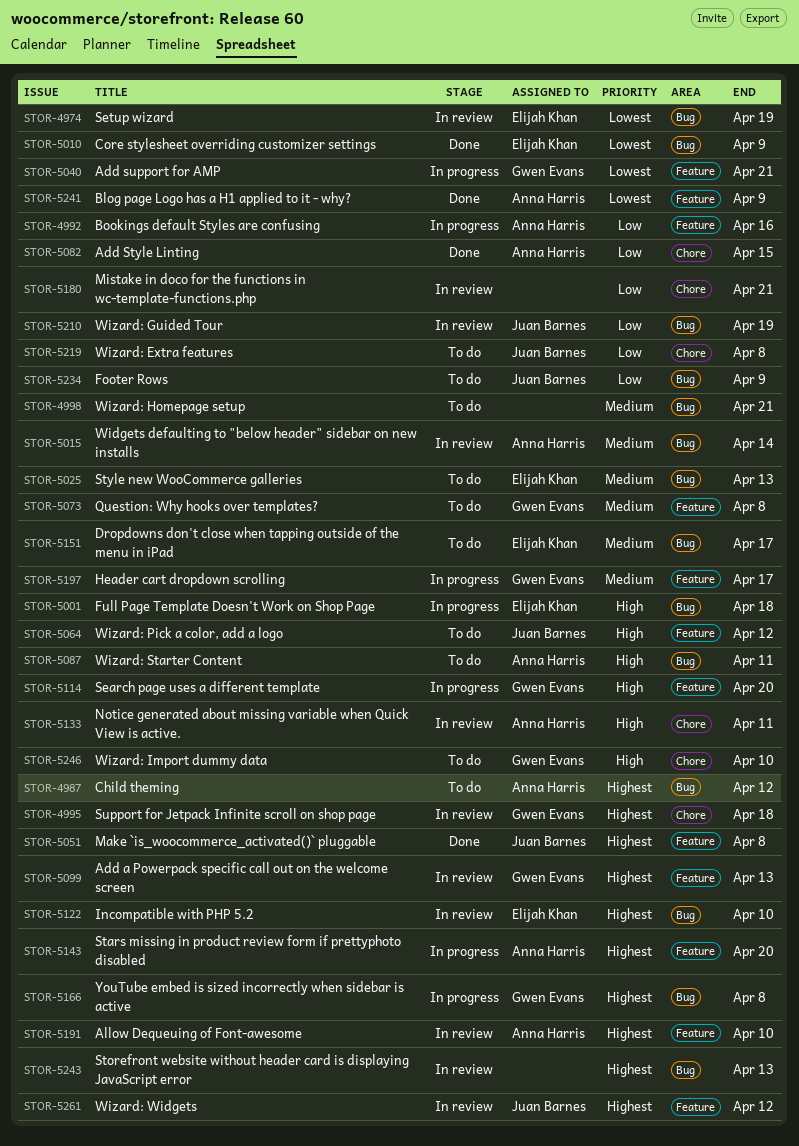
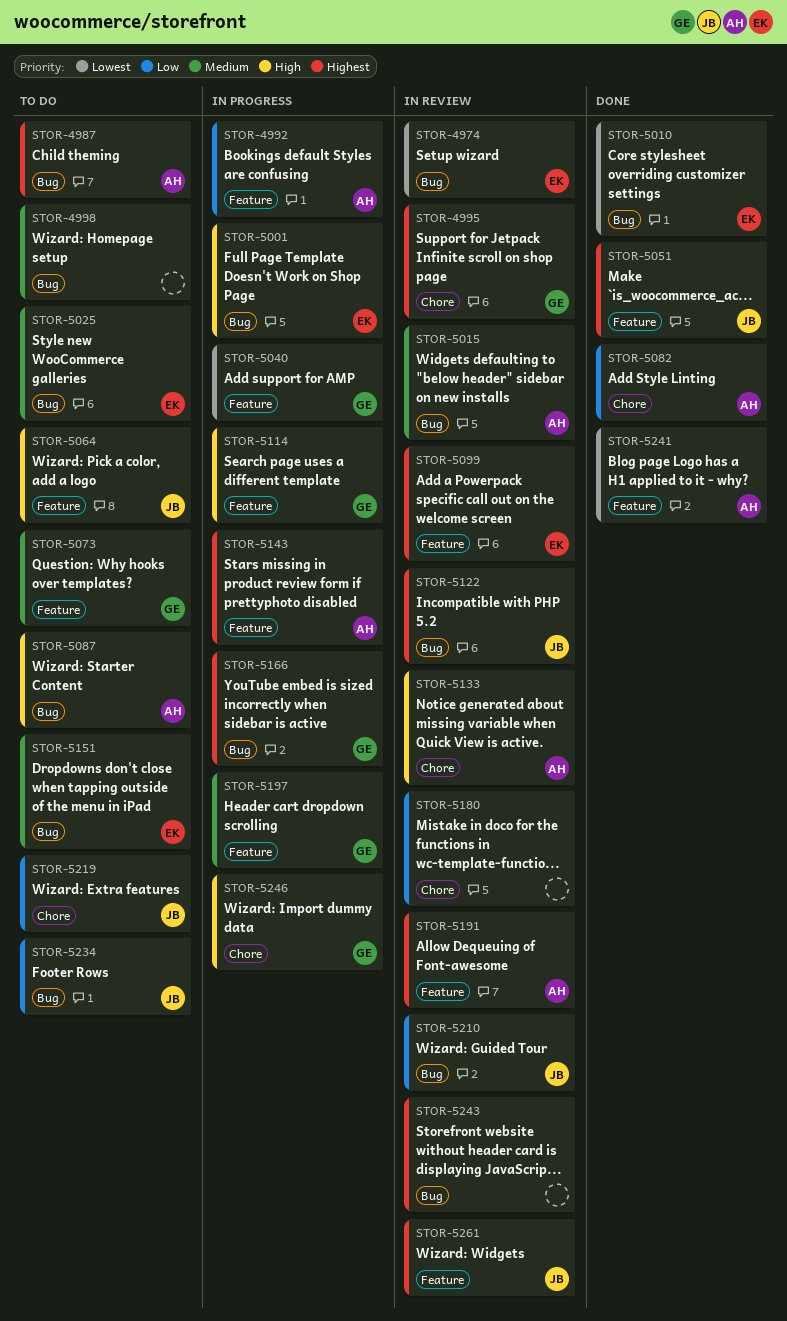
STOR-5099, owner: Gwen Evans -> Elijah Khan
STOR-5122, owner: Elijah Khan -> Juan Barnes
STOR-5246, status: To do -> In progress

